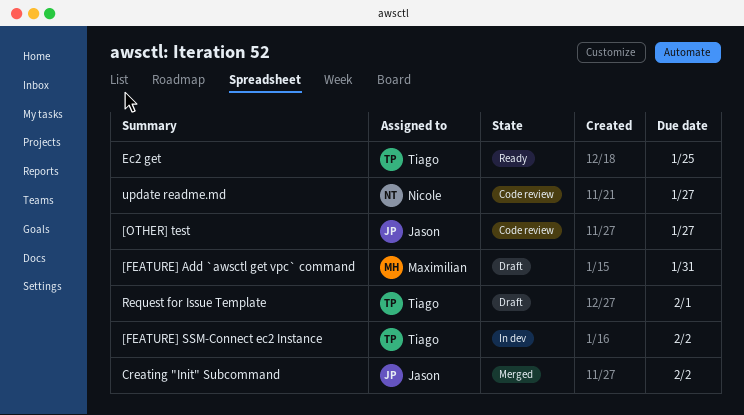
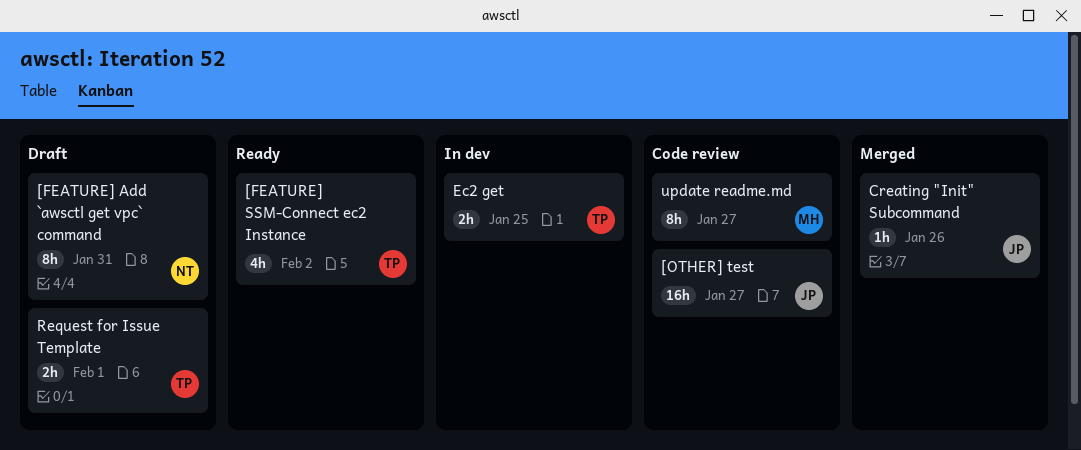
[FEATURE] Add `awsctl get vpc` command, owner: Maximilian -> Nicole
[FEATURE] SSM-Connect ec2 Instance, status: In dev -> Ready
Creating "Init" Subcommand, due: Feb 2 -> Jan 26
Ec2 get, status: Ready -> In dev
update readme.md, owner: Nicole -> Maximilian

